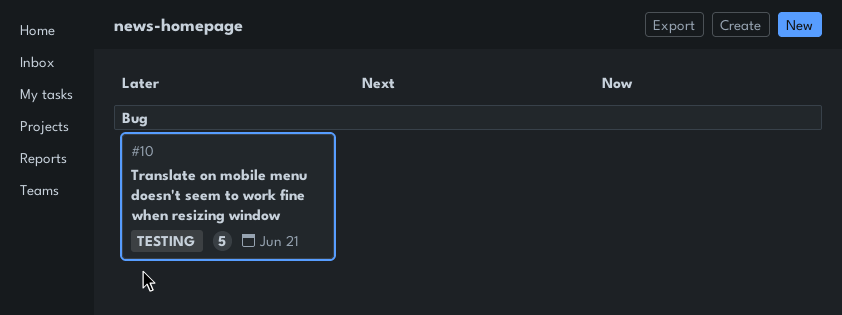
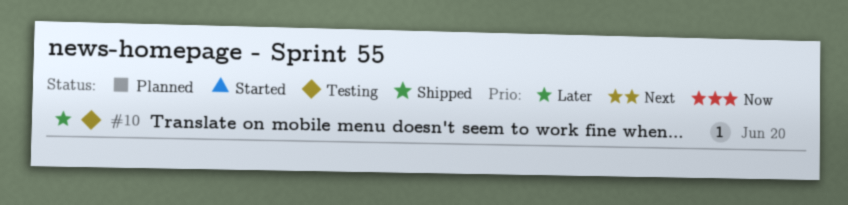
#10, estimate: 5 -> 1
#10, due: Jun 21 -> Jun 20

